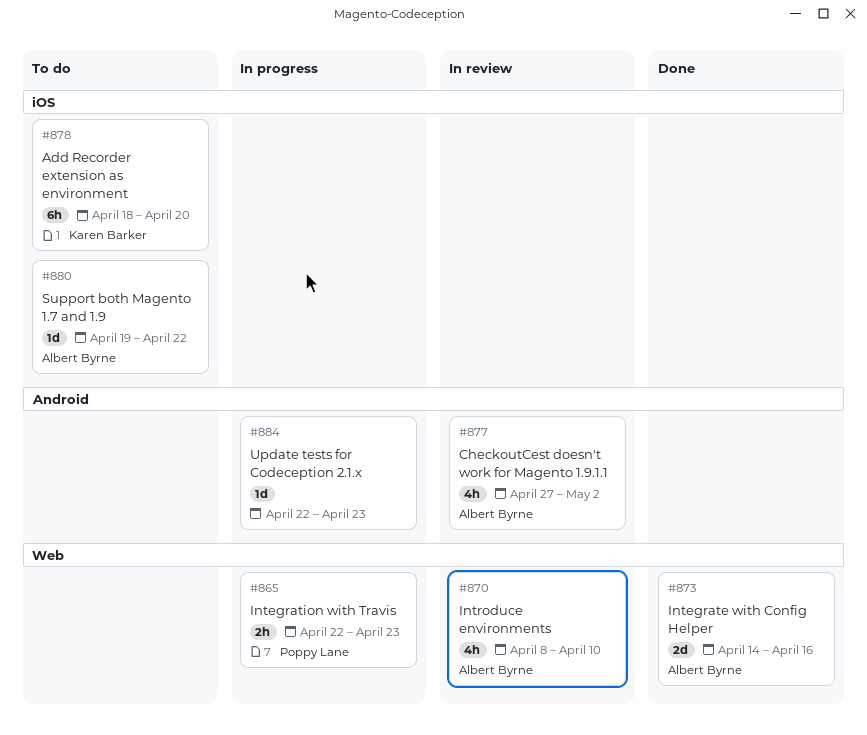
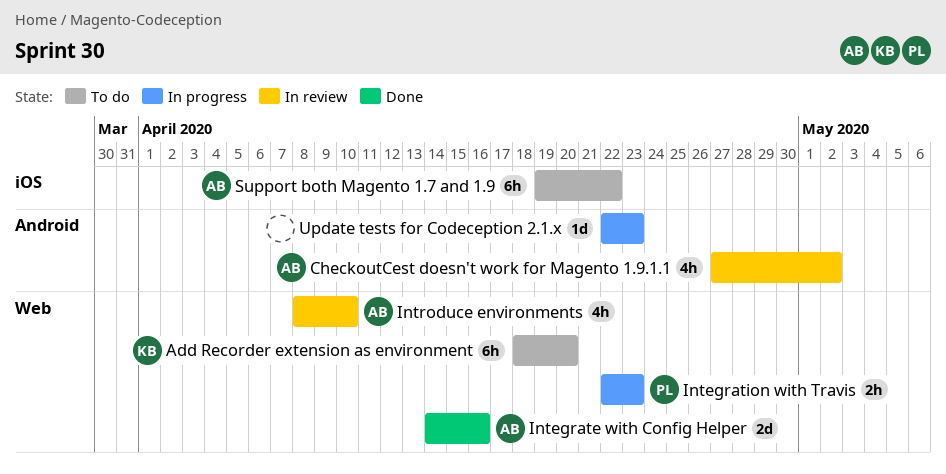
Add Recorder extension as environment, label: iOS -> Web
Support both Magento 1.7 and 1.9, estimate: 1d -> 6h

